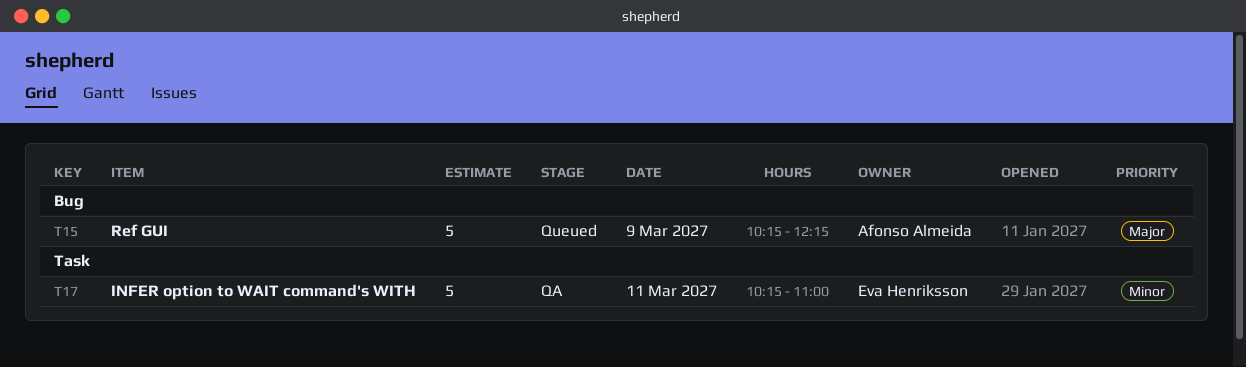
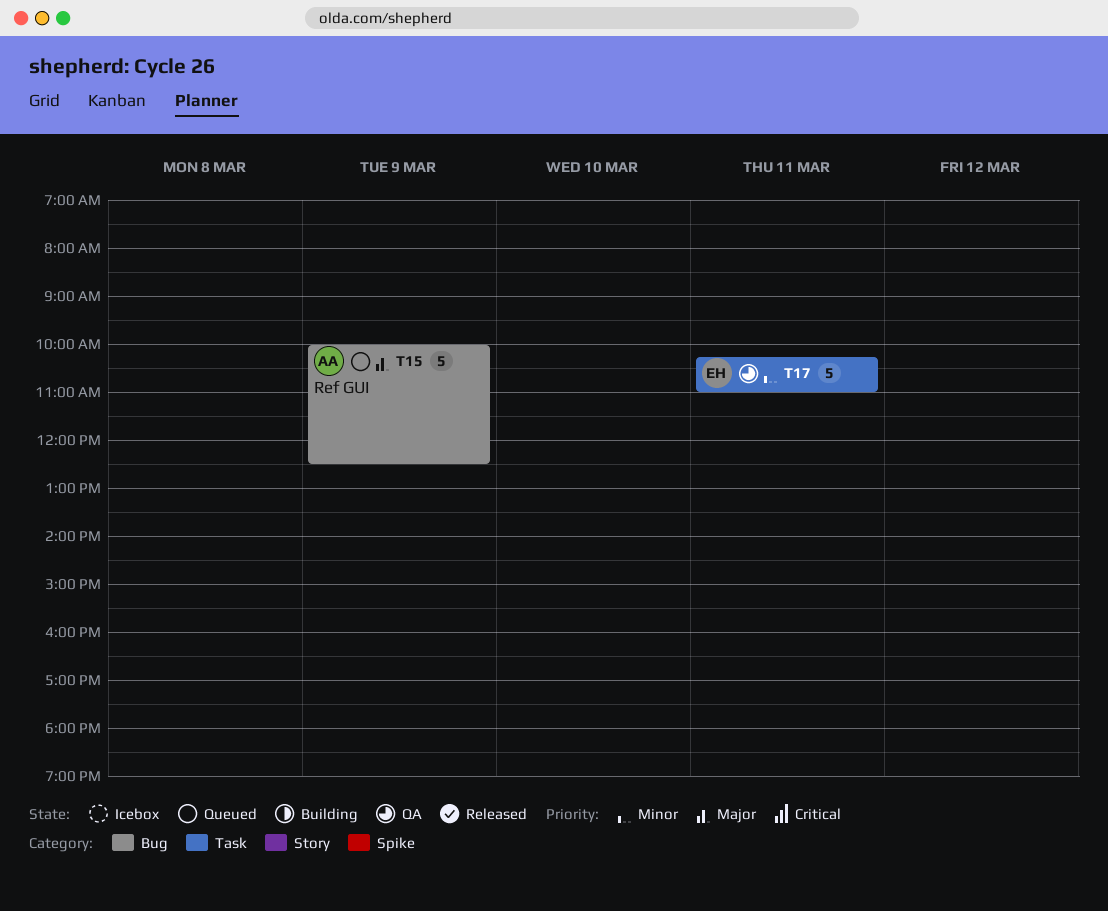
T15, begins: 10:15 -> 10:00
T15, ends: 12:15 -> 12:30

